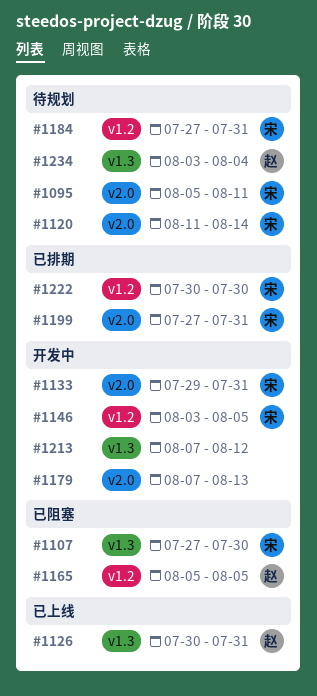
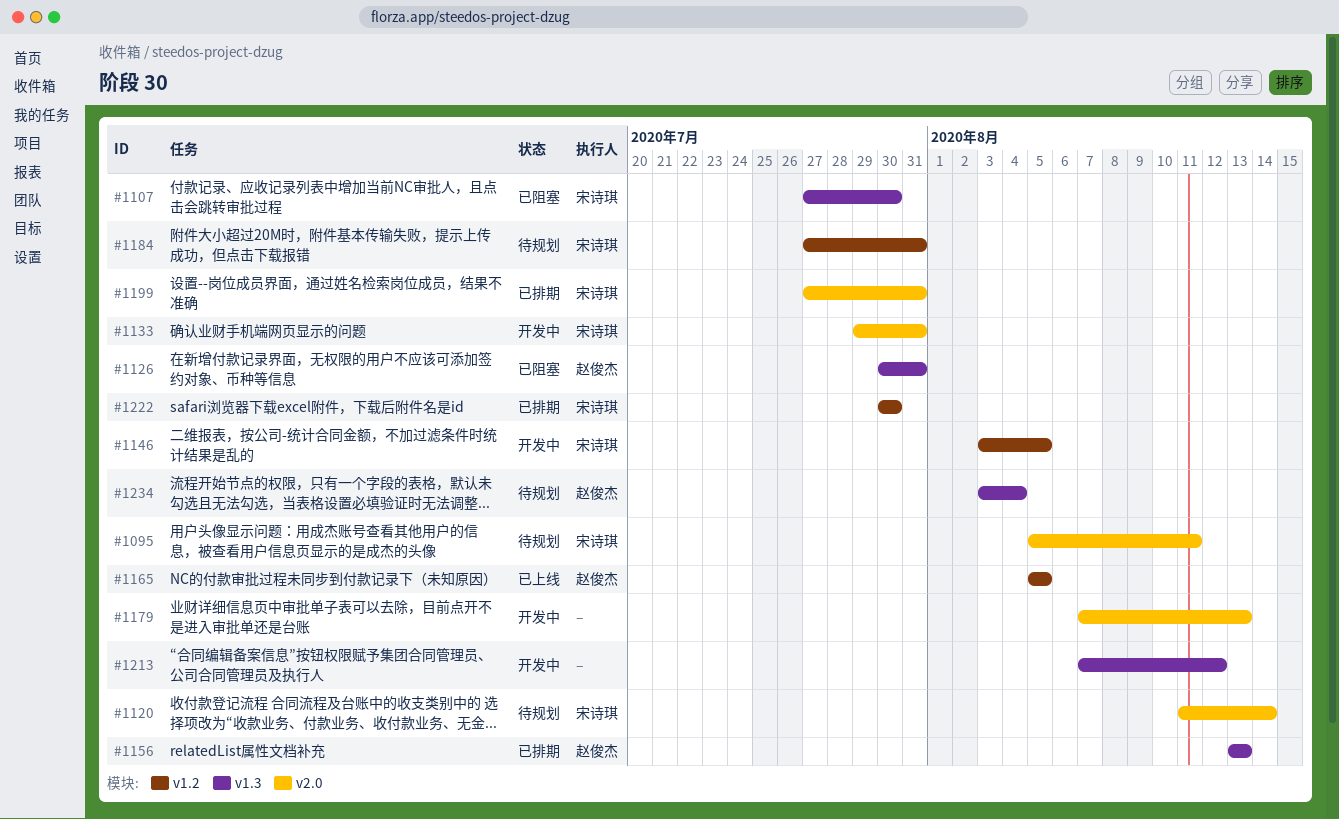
#1126, status: 已上线 -> 已阻塞
#1156: none -> present
#1165, status: 已阻塞 -> 已上线

